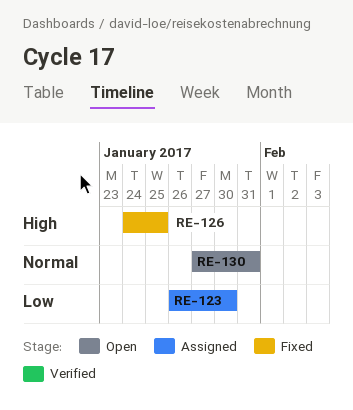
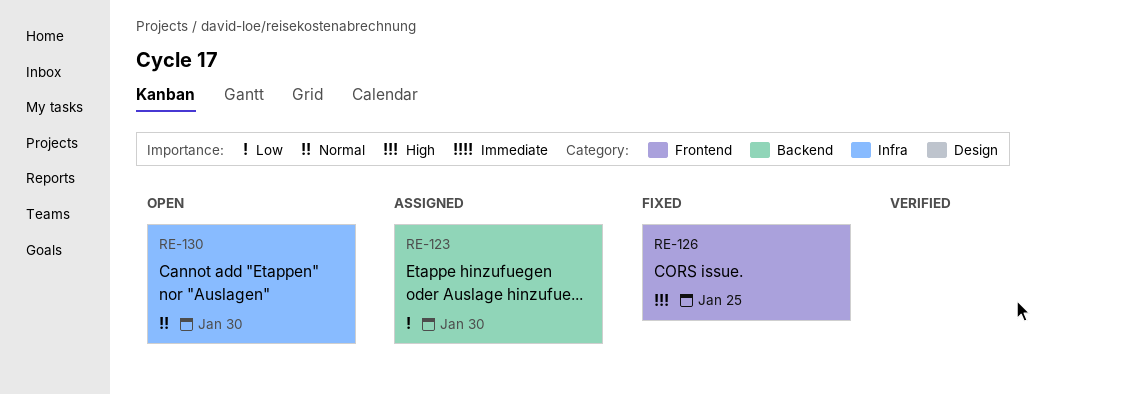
RE-130, due: Jan 31 -> Jan 30

